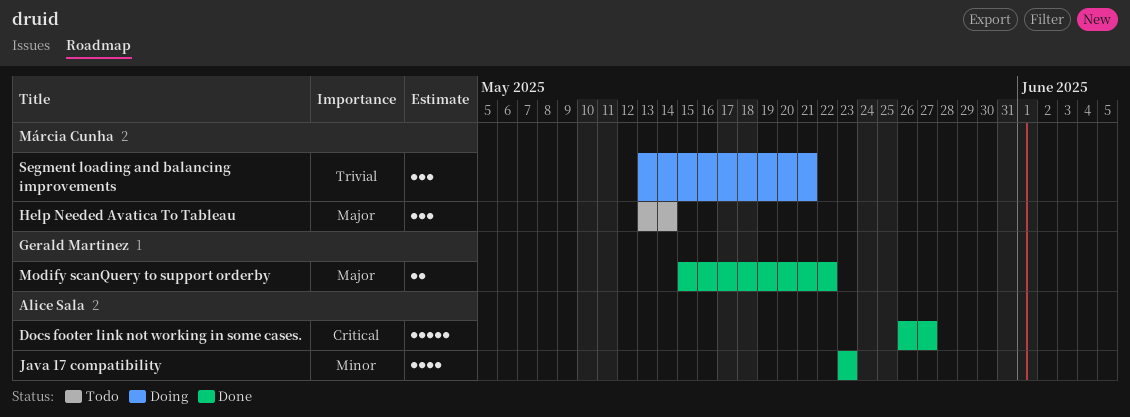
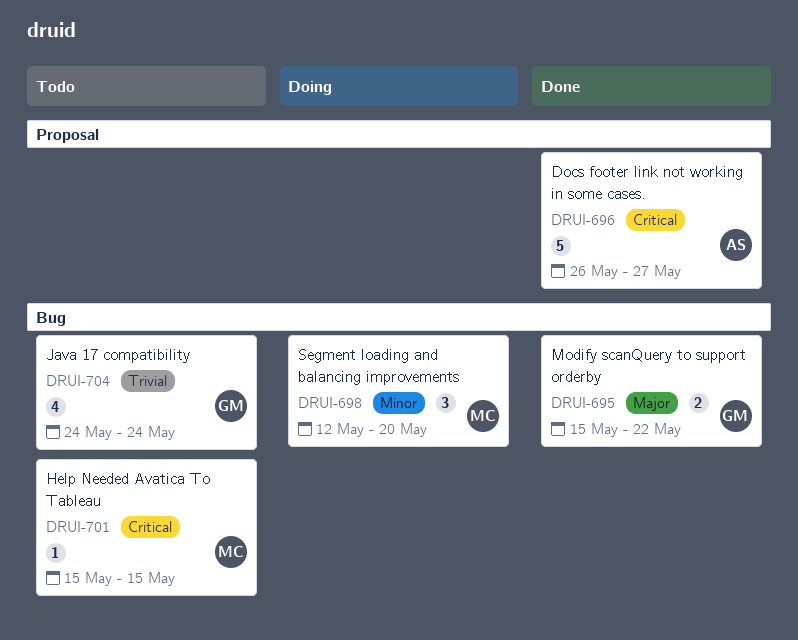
Help Needed Avatica To Tableau, priority: Major -> Critical
Help Needed Avatica To Tableau, estimate: 3 -> 1
Help Needed Avatica To Tableau, start: May 13 -> May 15
Help Needed Avatica To Tableau, due: May 14 -> May 15
Java 17 compatibility, status: Done -> Todo
Java 17 compatibility, owner: Alice Sala -> Gerald Martinez
Java 17 compatibility, priority: Minor -> Trivial
Java 17 compatibility, start: May 23 -> May 24
Java 17 compatibility, due: May 23 -> May 24
Segment loading and balancing improvements, priority: Trivial -> Minor
Segment loading and balancing improvements, start: May 13 -> May 12
Segment loading and balancing improvements, due: May 21 -> May 20

